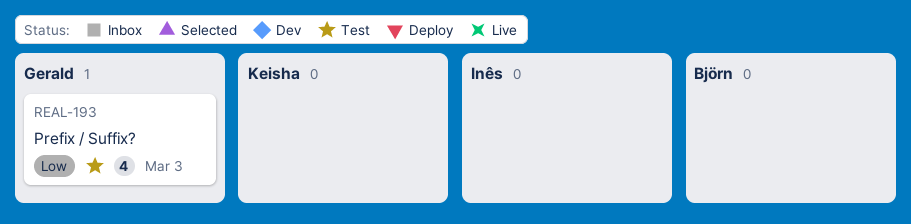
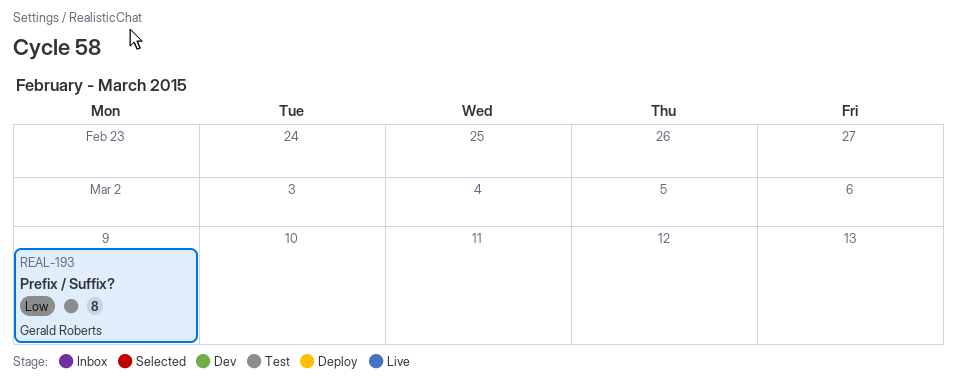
REAL-193, estimate: 4 -> 8
REAL-193, due: Mar 3 -> Mar 9

